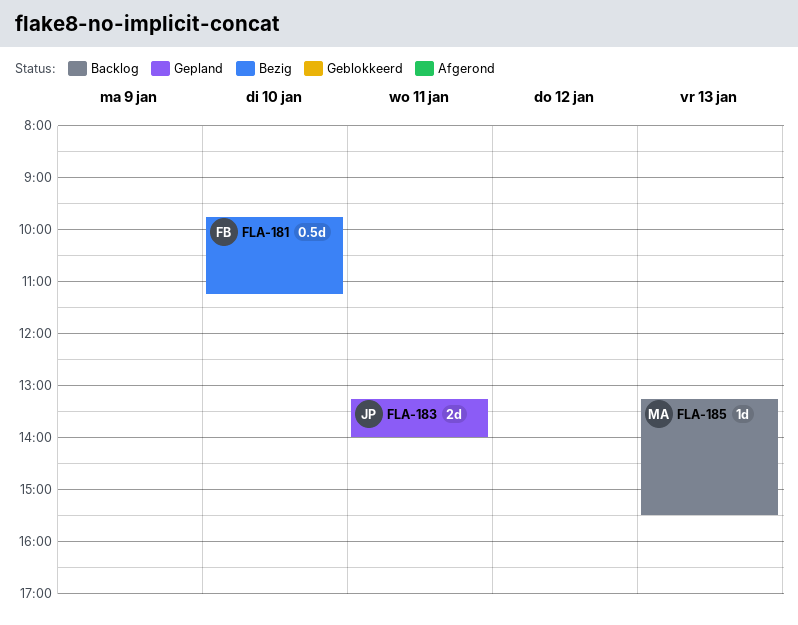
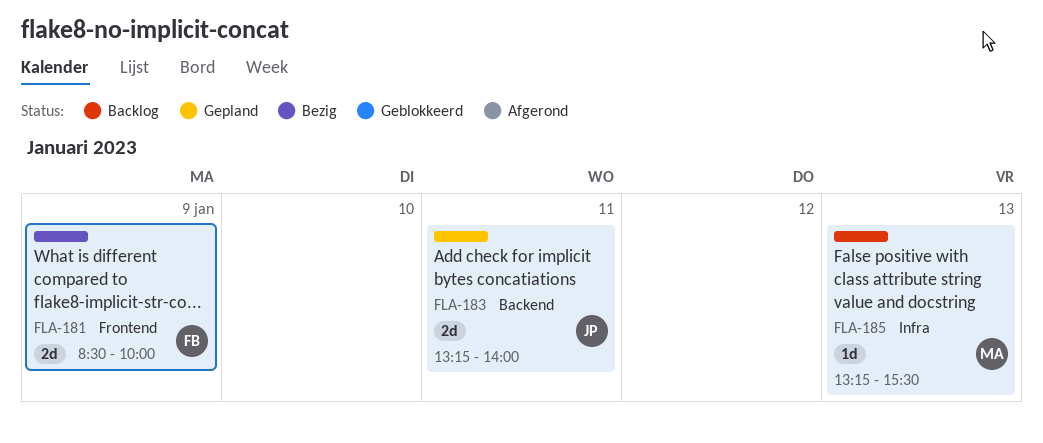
FLA-181, estimate: 0.5d -> 2d
FLA-181, day: Jan 10 -> Jan 9
FLA-181, begins: 09:45 -> 08:30
FLA-181, ends: 11:15 -> 10:00

